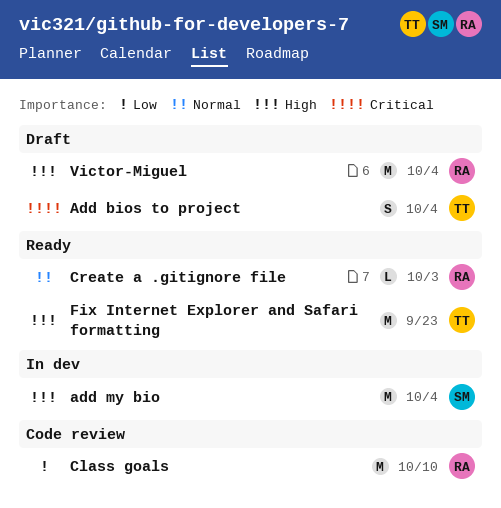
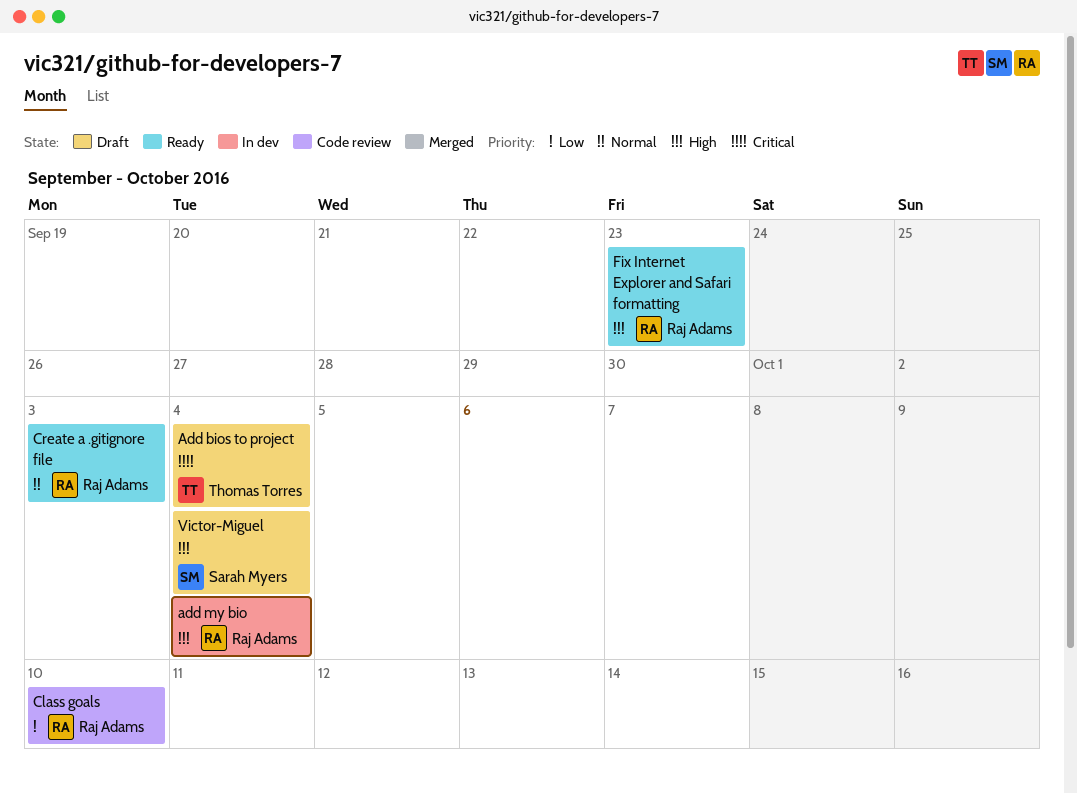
add my bio, owner: Sarah Myers -> Raj Adams
Fix Internet Explorer and Safari formatting, owner: Thomas Torres -> Raj Adams
Victor-Miguel, owner: Raj Adams -> Sarah Myers

